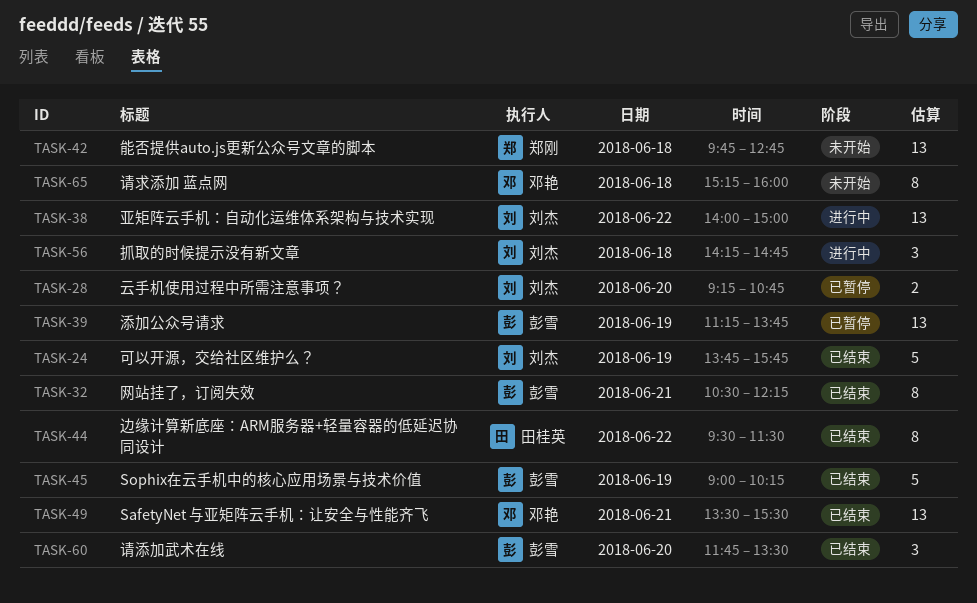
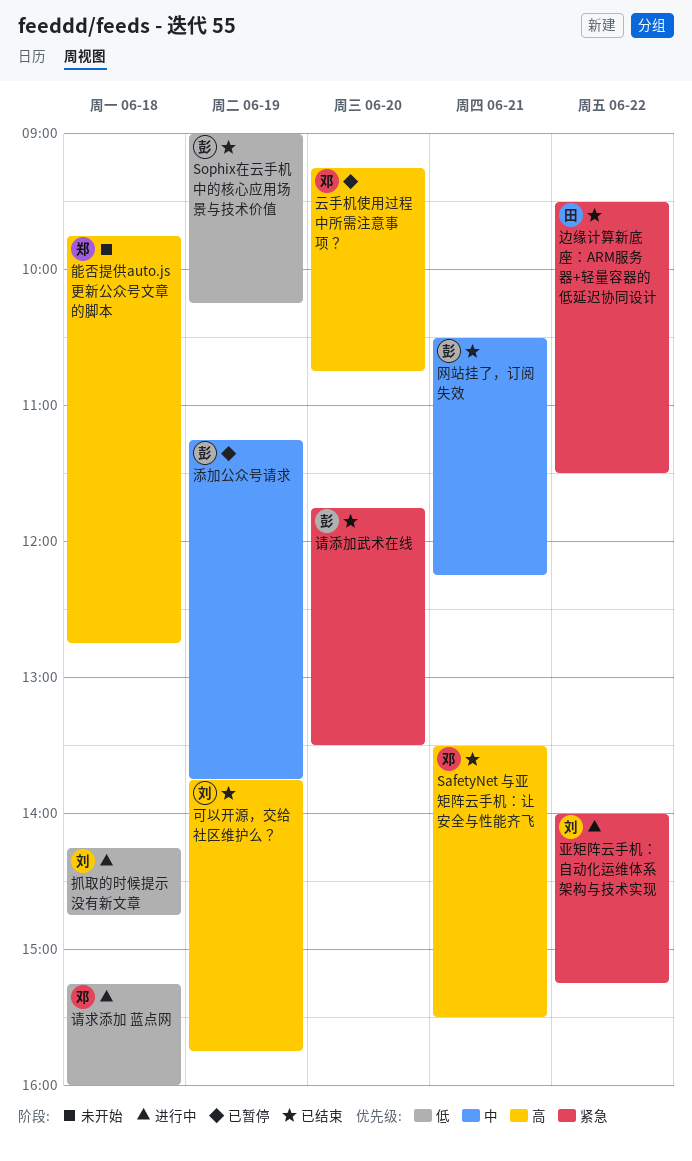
云手机使用过程中所需注意事项？, owner: 刘杰 -> 邓艳
亚矩阵云手机：自动化运维体系架构与技术实现, ends: 15:00 -> 15:15
请求添加 蓝点网, status: 未开始 -> 进行中

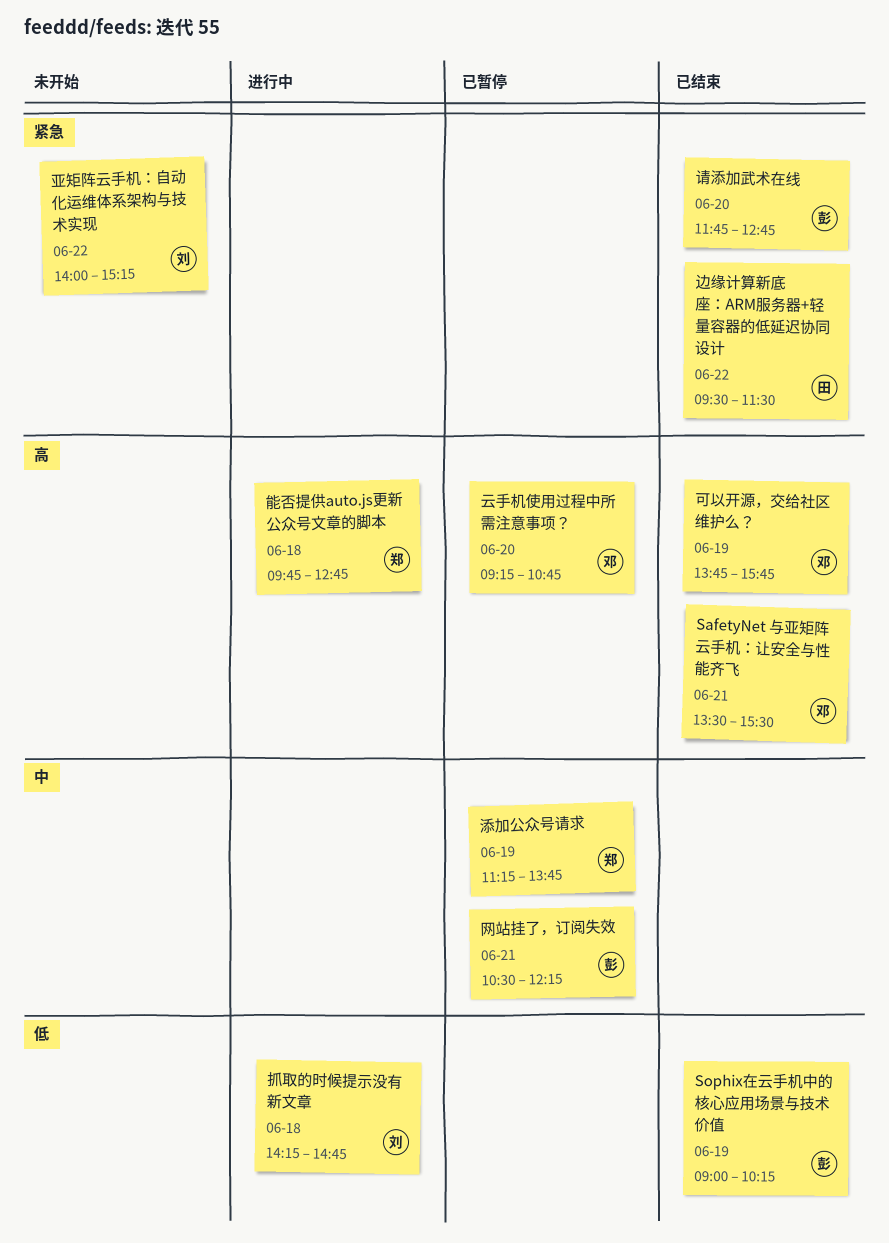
亚矩阵云手机：自动化运维体系架构与技术实现, status: 进行中 -> 未开始
可以开源，交给社区维护么？, owner: 刘 -> 邓
添加公众号请求, owner: 彭 -> 郑
网站挂了，订阅失效, status: 已结束 -> 已暂停
能否提供auto.js更新公众号文章的脚本, status: 未开始 -> 进行中
请求添加 蓝点网: present -> none
请添加武术在线, ends: 13:30 -> 12:45

